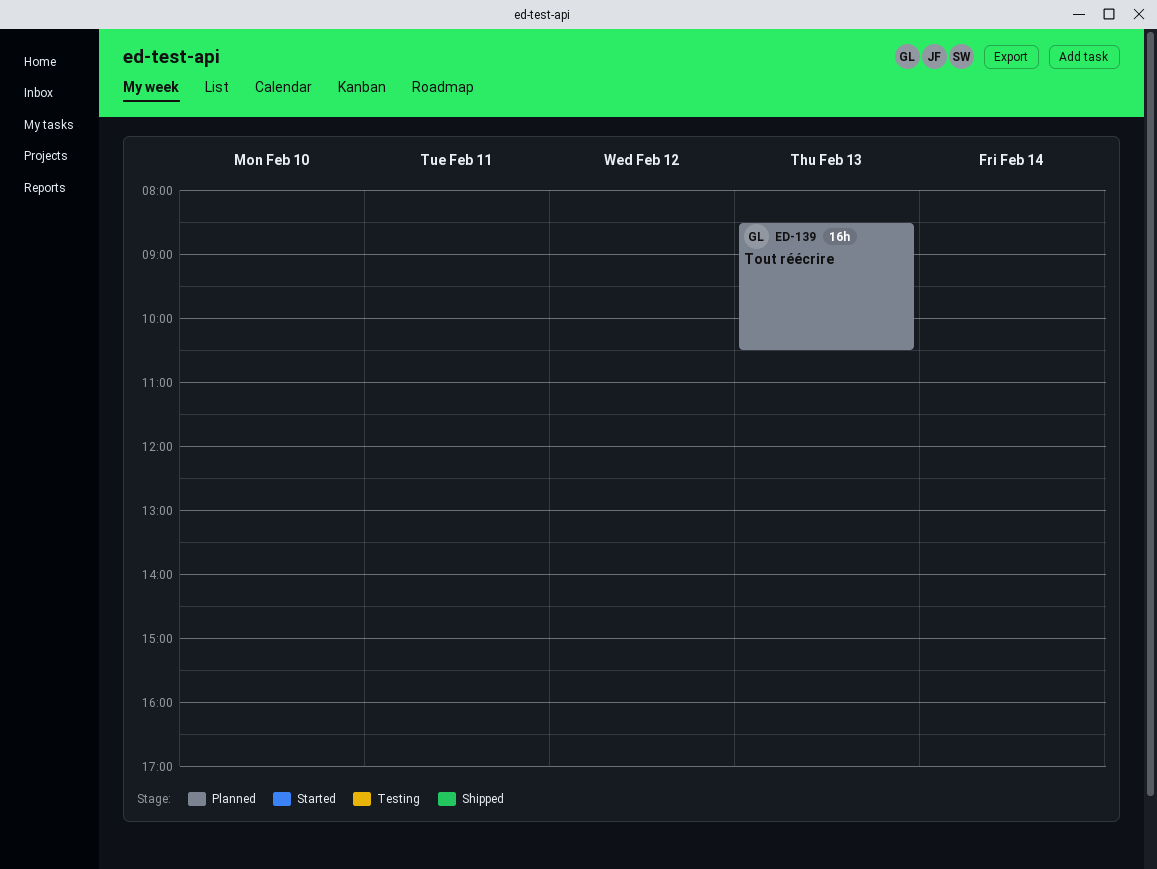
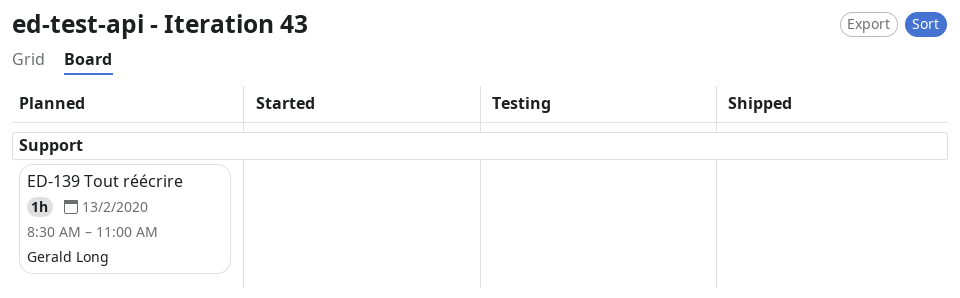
ED-139, estimate: 16h -> 1h
ED-139, ends: 10:30 -> 11:00

